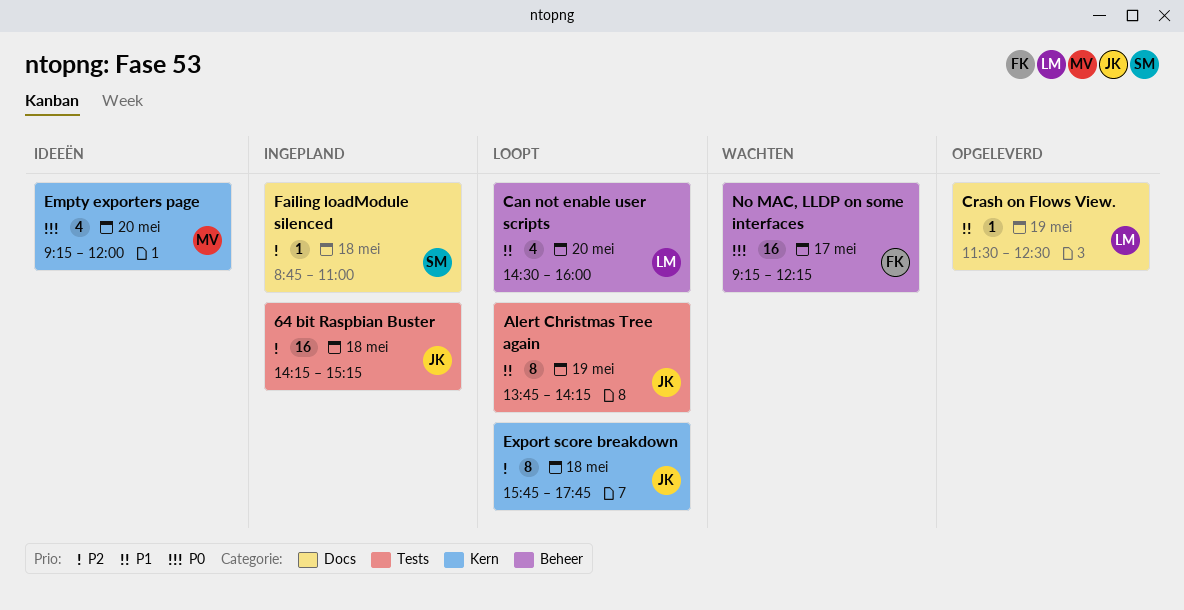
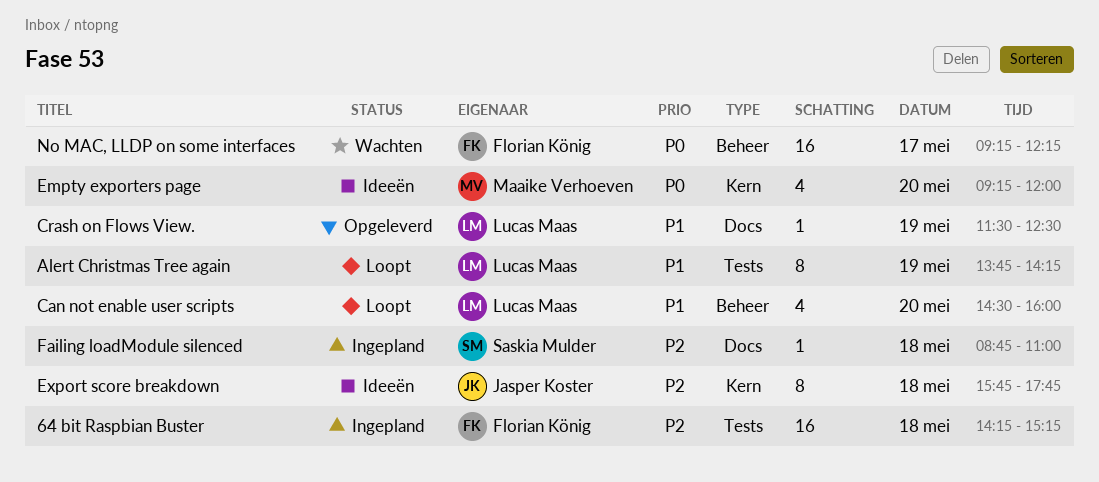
64 bit Raspbian Buster, owner: Jasper Koster -> Florian König
Alert Christmas Tree again, owner: Jasper Koster -> Lucas Maas
Export score breakdown, status: Loopt -> Ideeën

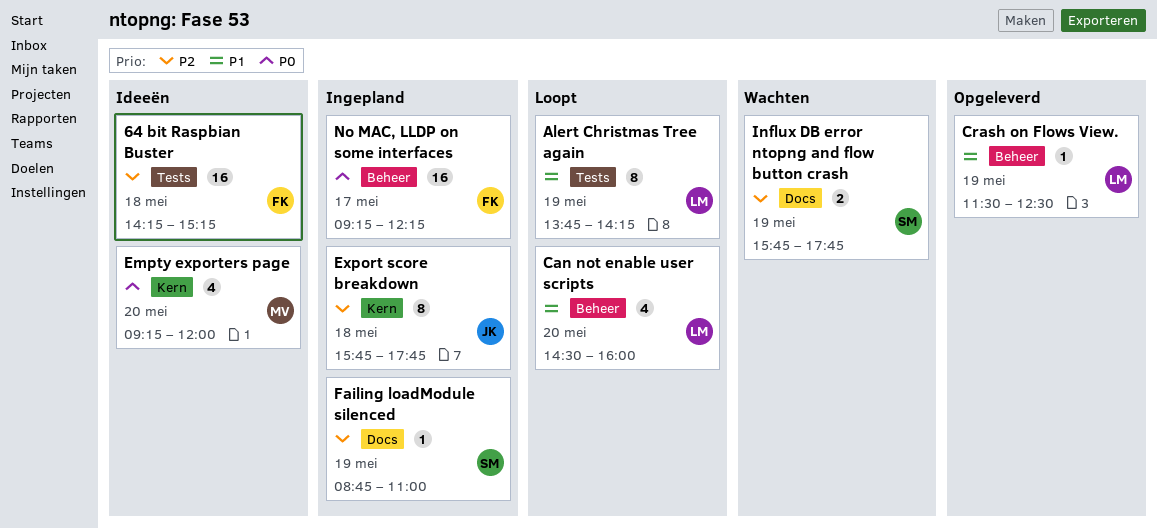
64 bit Raspbian Buster, status: Ingepland -> Ideeën
Crash on Flows View., label: Docs -> Beheer
Export score breakdown, status: Ideeën -> Ingepland
Failing loadModule silenced, day: May 18 -> May 19
Influx DB error ntopng and flow button crash: none -> present
No MAC, LLDP on some interfaces, status: Wachten -> Ingepland

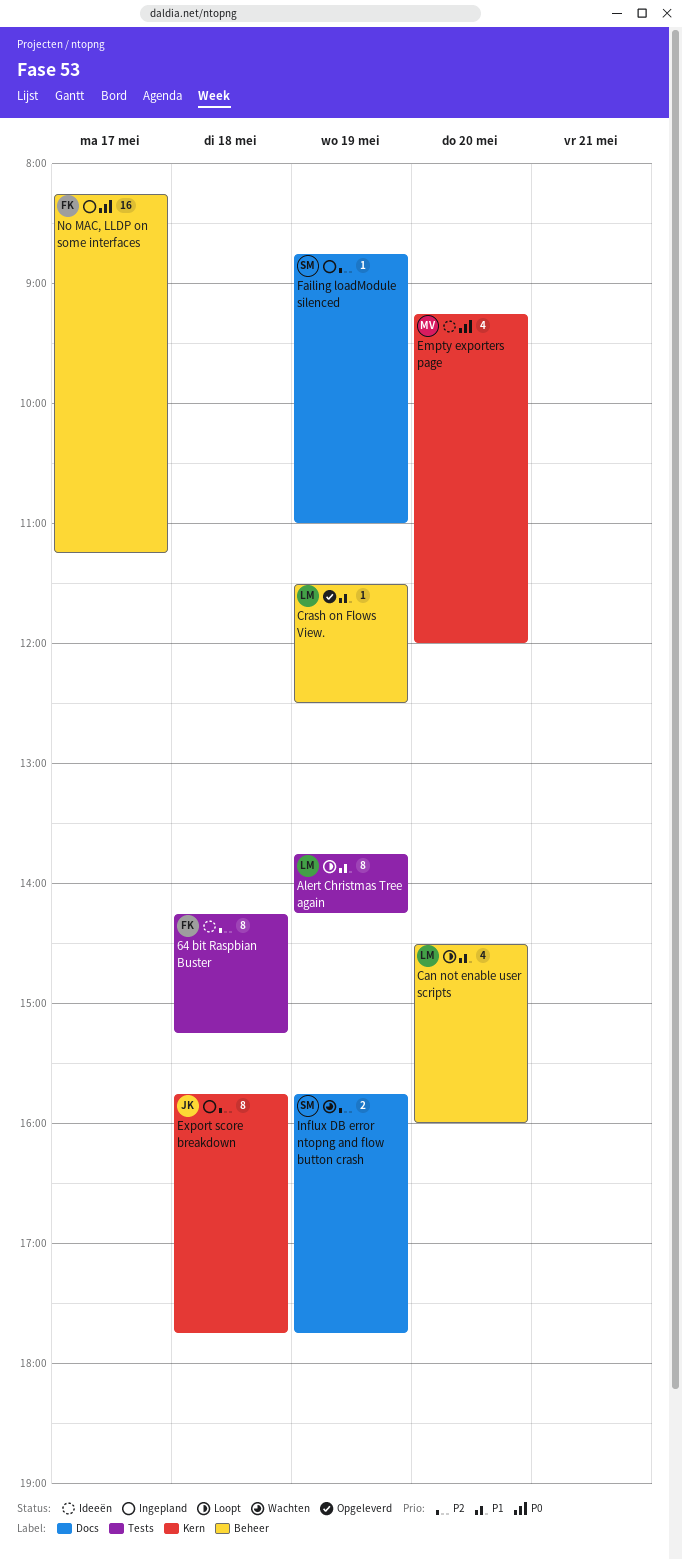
64 bit Raspbian Buster, estimate: 16 -> 8
No MAC, LLDP on some interfaces, begins: 09:15 -> 08:15
No MAC, LLDP on some interfaces, ends: 12:15 -> 11:15

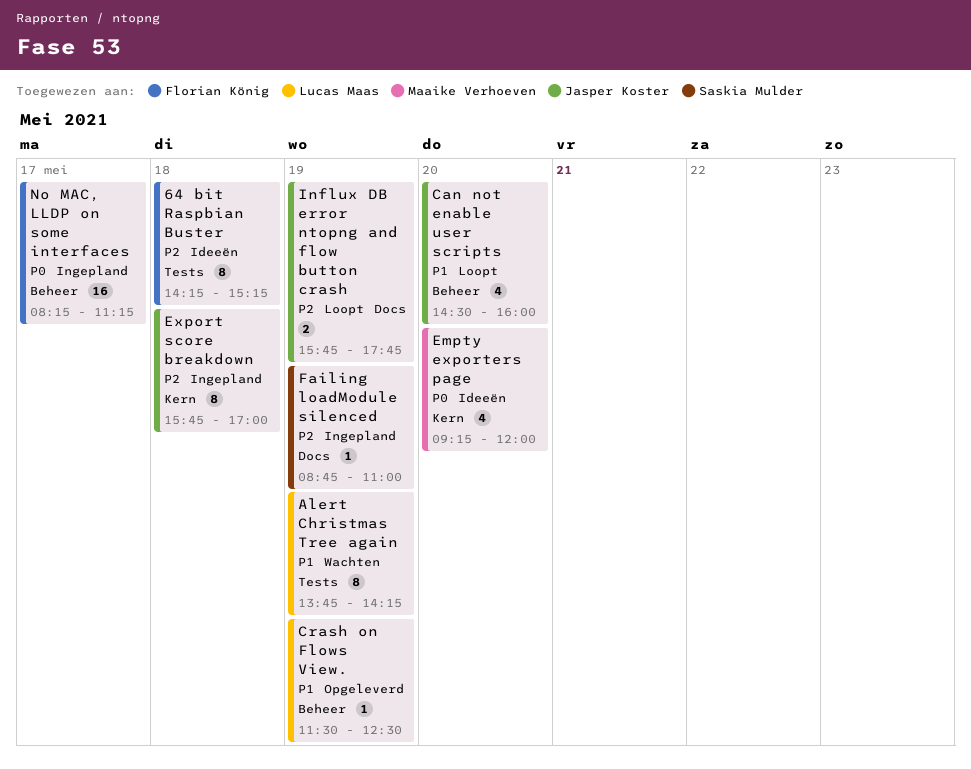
Alert Christmas Tree again, status: Loopt -> Wachten
Can not enable user scripts, owner: Lucas Maas -> Jasper Koster
Export score breakdown, ends: 17:45 -> 17:00
Influx DB error ntopng and flow button crash, status: Wachten -> Loopt
Influx DB error ntopng and flow button crash, owner: Saskia Mulder -> Jasper Koster

